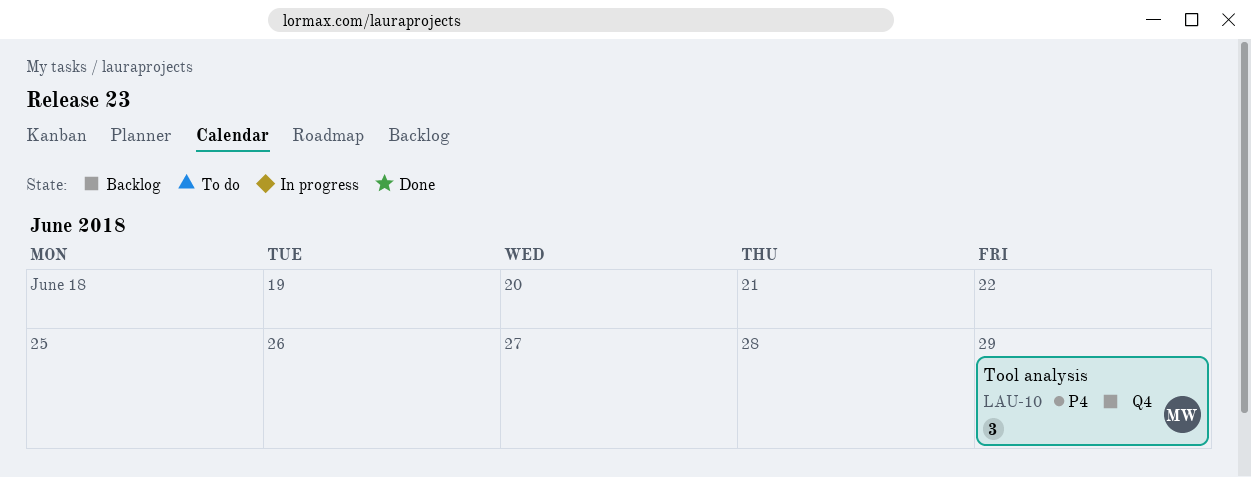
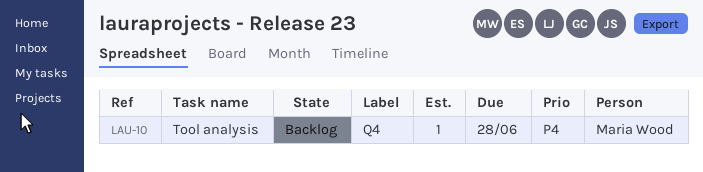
LAU-10, estimate: 3 -> 1
LAU-10, due: Jun 29 -> Jun 28

